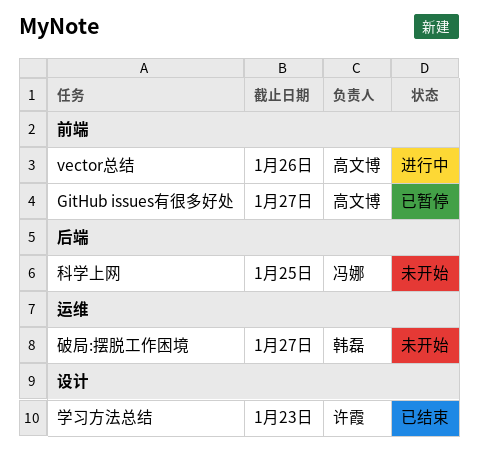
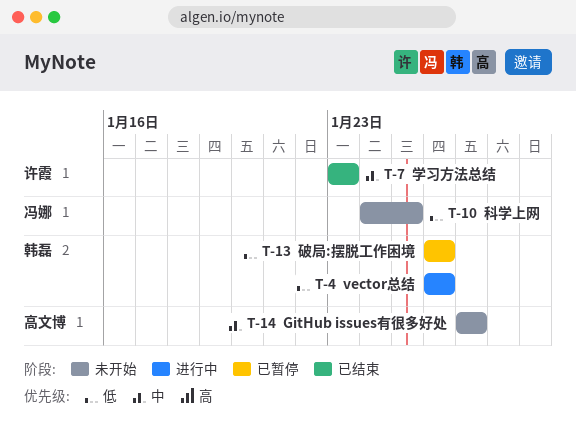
GitHub issues有很多好处, status: 已暂停 -> 未开始
vector总结, owner: 高文博 -> 韩磊
破局:摆脱工作困境, status: 未开始 -> 已暂停
破局:摆脱工作困境, due: Jan 27 -> Jan 26

